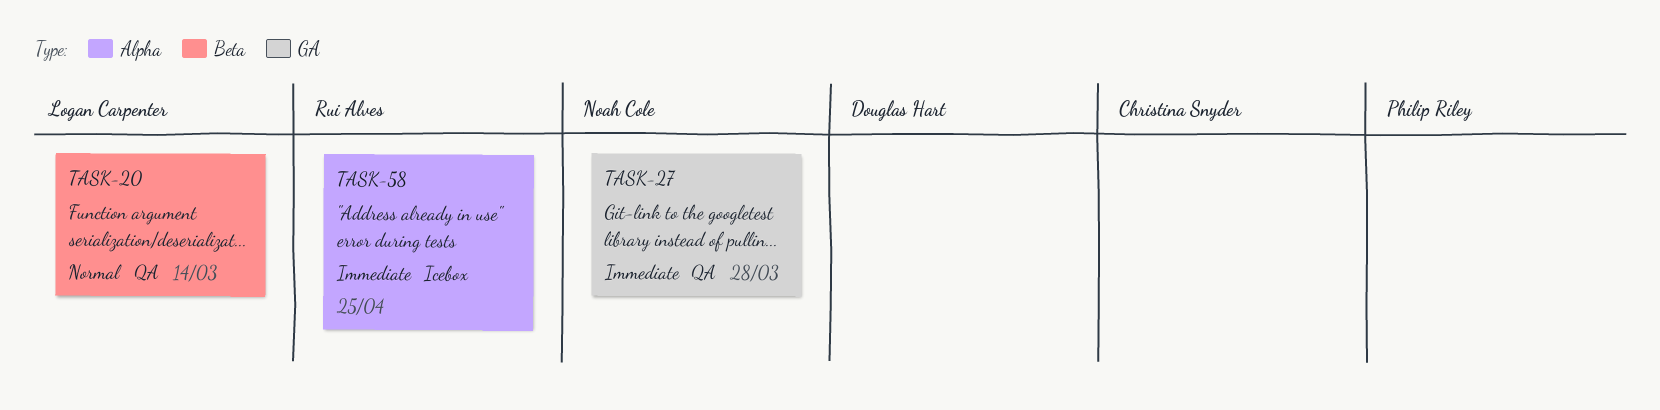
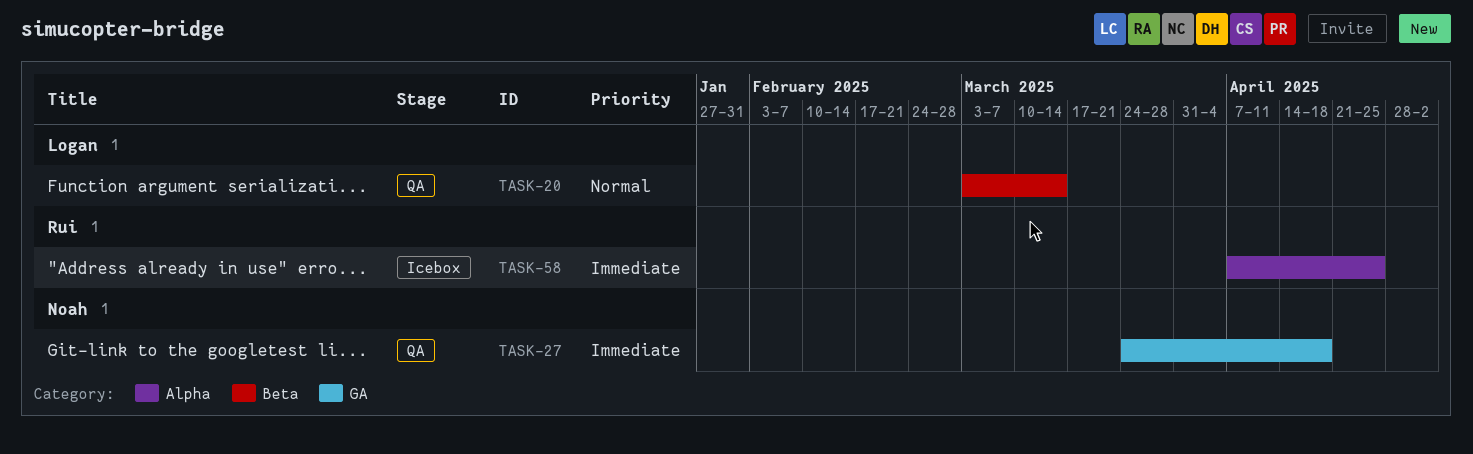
TASK-27, due: Mar 28 -> Apr 18

